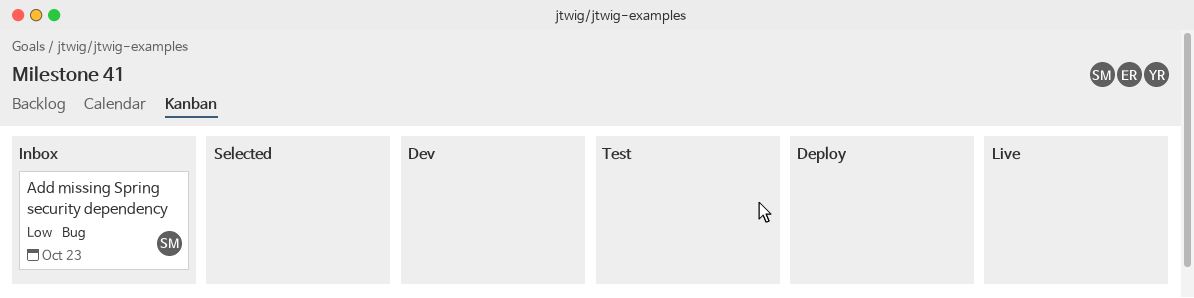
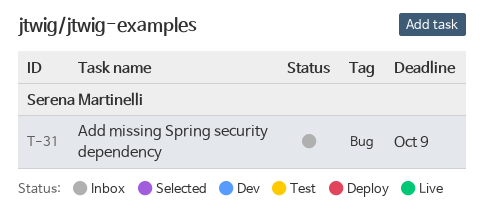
Add missing Spring security dependency, due: Oct 23 -> Oct 9

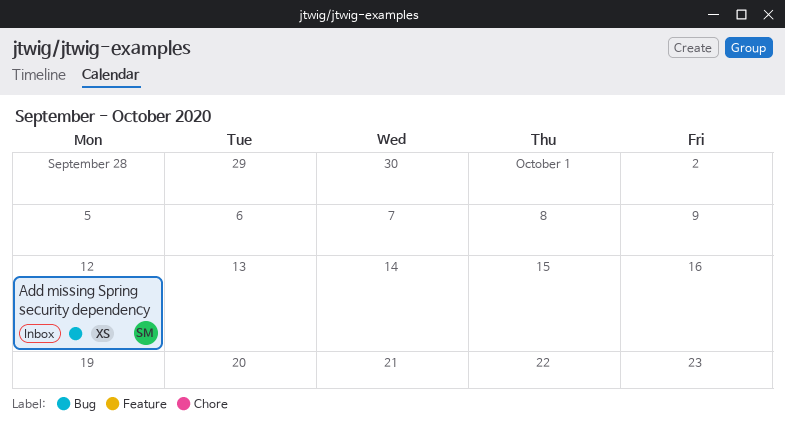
Add missing Spring security dependency, due: Oct 9 -> Oct 12

